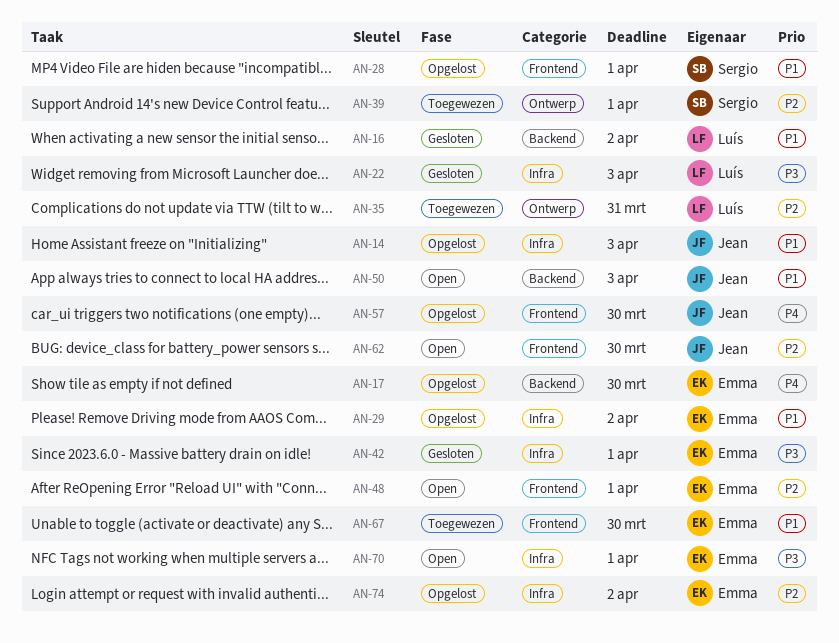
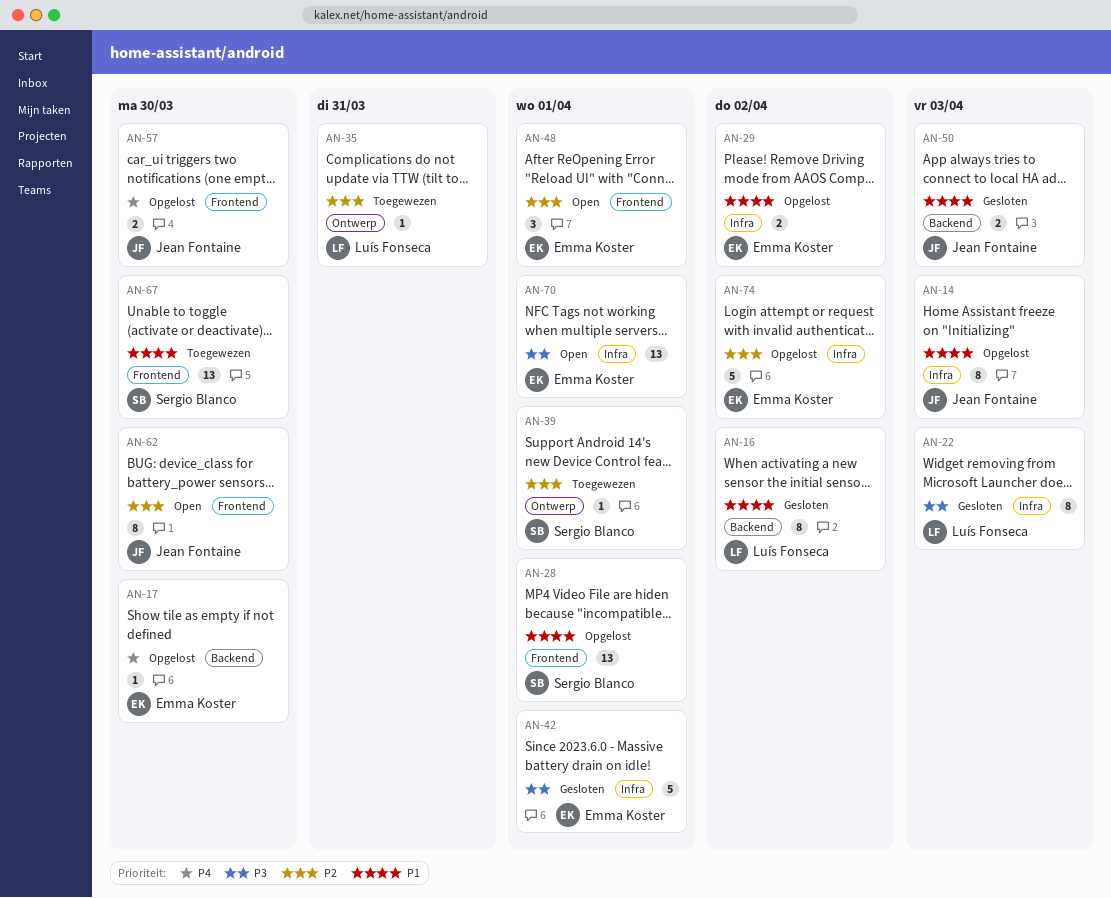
AN-50, status: Open -> Gesloten
AN-67, owner: Emma Koster -> Sergio Blanco

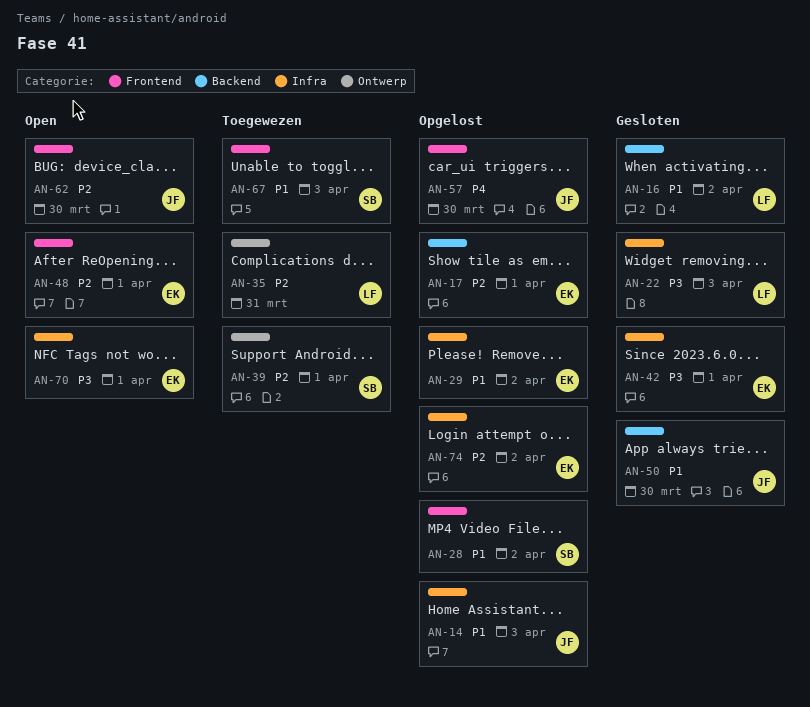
AN-17, priority: P4 -> P2
AN-17, due: Mar 30 -> Apr 1
AN-28, due: Apr 1 -> Apr 2
AN-50, due: Apr 3 -> Mar 30
AN-67, due: Mar 30 -> Apr 3

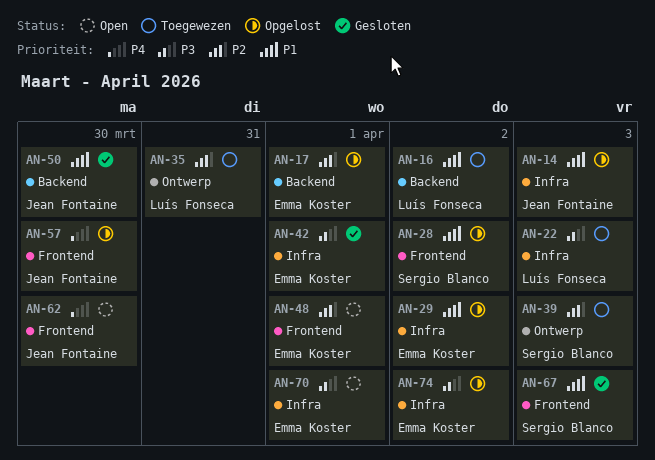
AN-16, status: Gesloten -> Toegewezen
AN-22, status: Gesloten -> Toegewezen
AN-39, due: Apr 1 -> Apr 3
AN-62, priority: P2 -> P4
AN-67, status: Toegewezen -> Gesloten
AN-74, priority: P2 -> P3

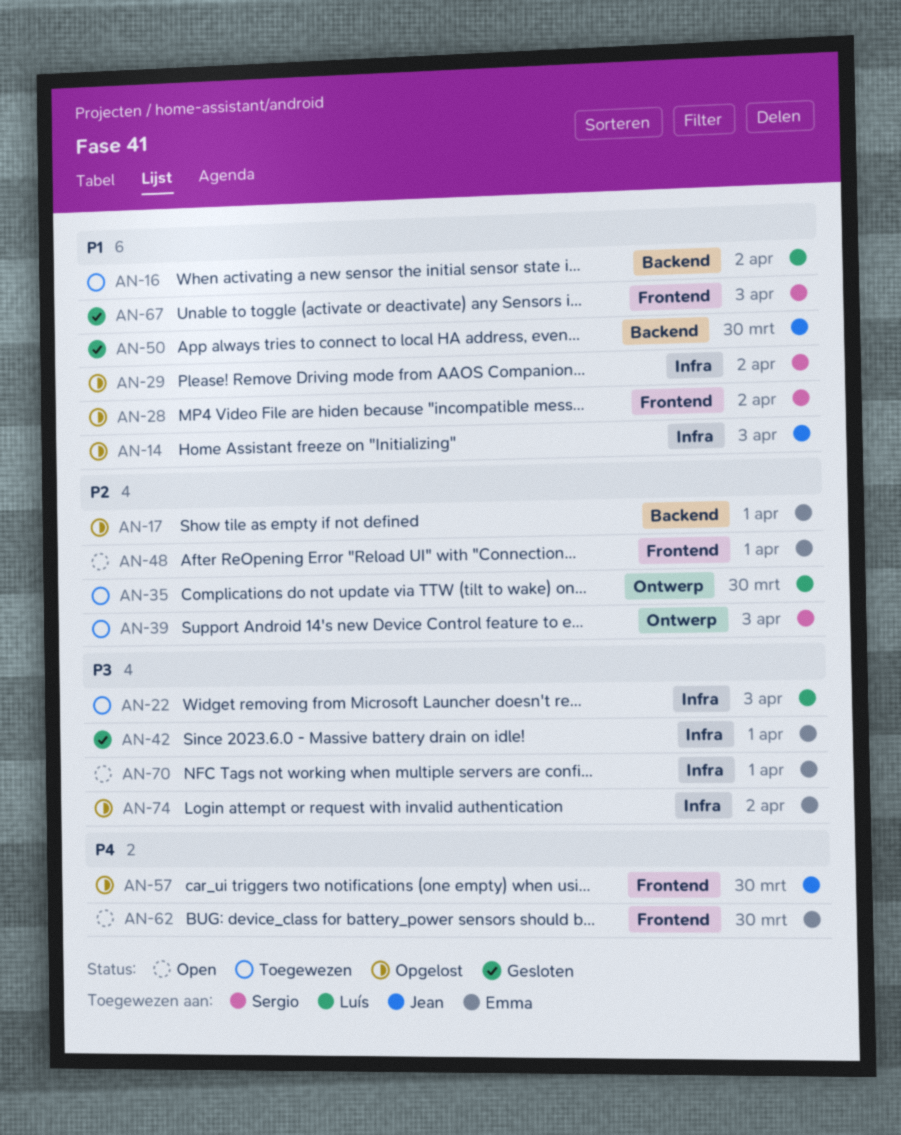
AN-29, owner: Emma Koster -> Sergio Blanco
AN-35, due: Mar 31 -> Mar 30
AN-62, owner: Jean Fontaine -> Emma Koster

